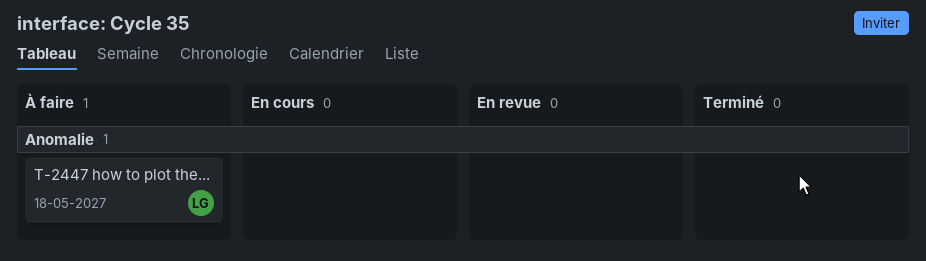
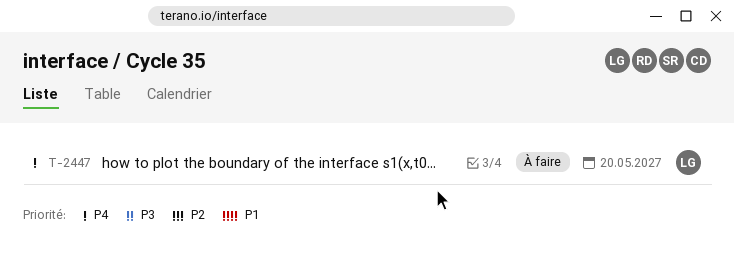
T-2447, due: May 18 -> May 20

